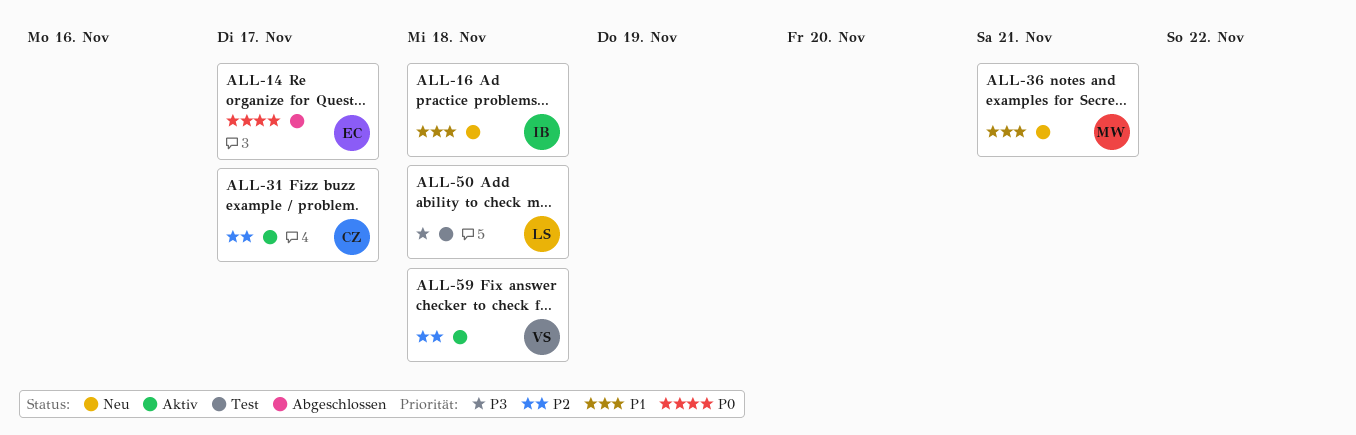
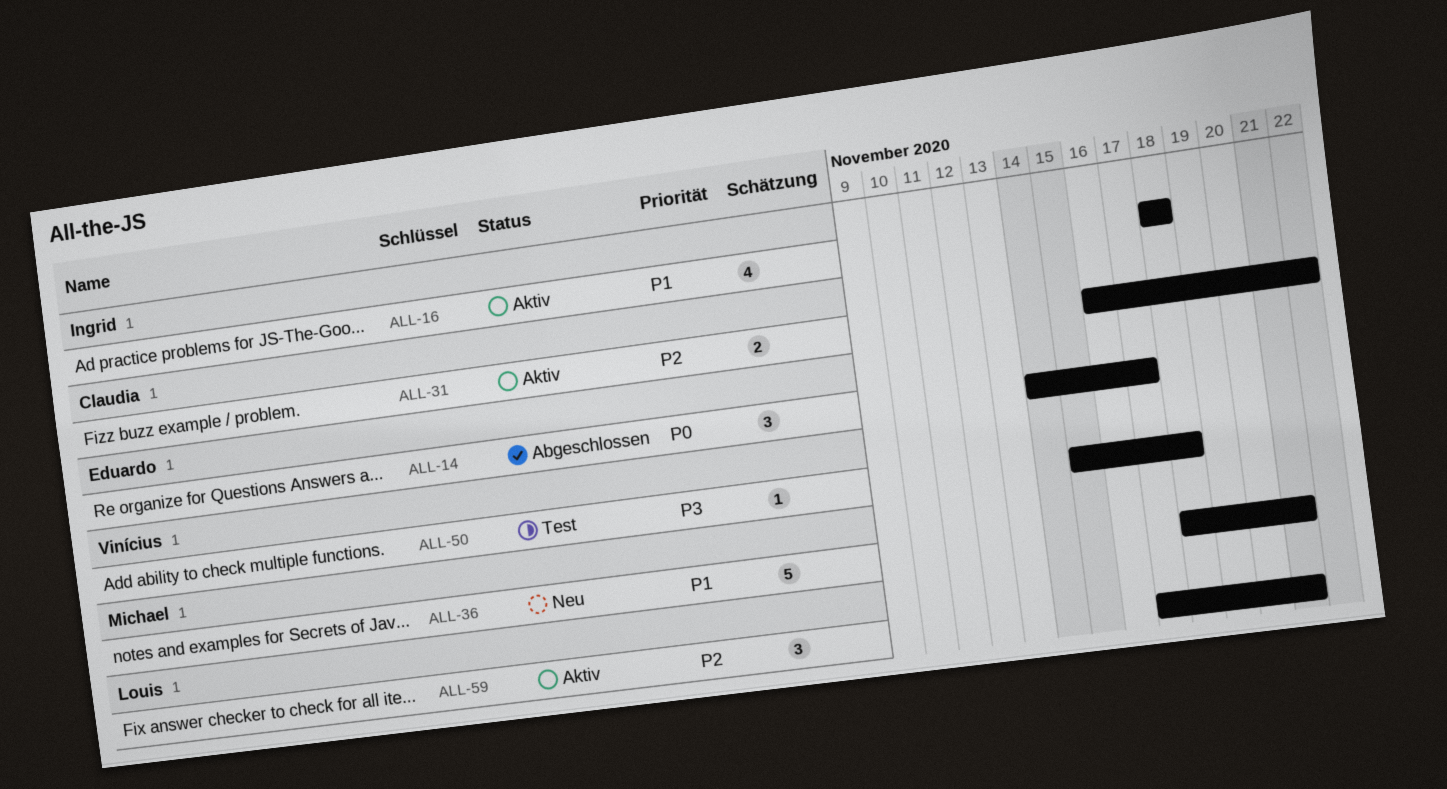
ALL-16, status: Neu -> Aktiv
ALL-31, due: Nov 17 -> Nov 22
ALL-50, owner: Louis -> Vinícius
ALL-59, owner: Vinícius -> Louis
ALL-59, due: Nov 18 -> Nov 21

